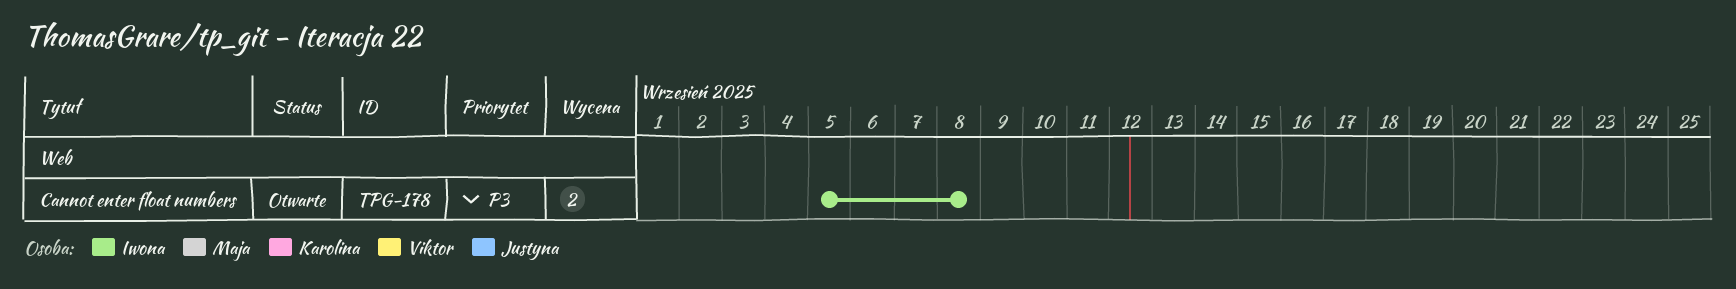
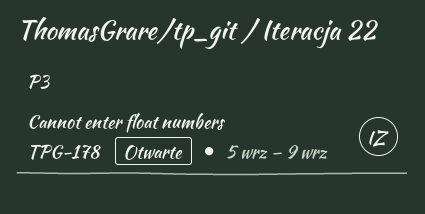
TPG-178, estimate: 2 -> 1
TPG-178, due: Sep 8 -> Sep 9

